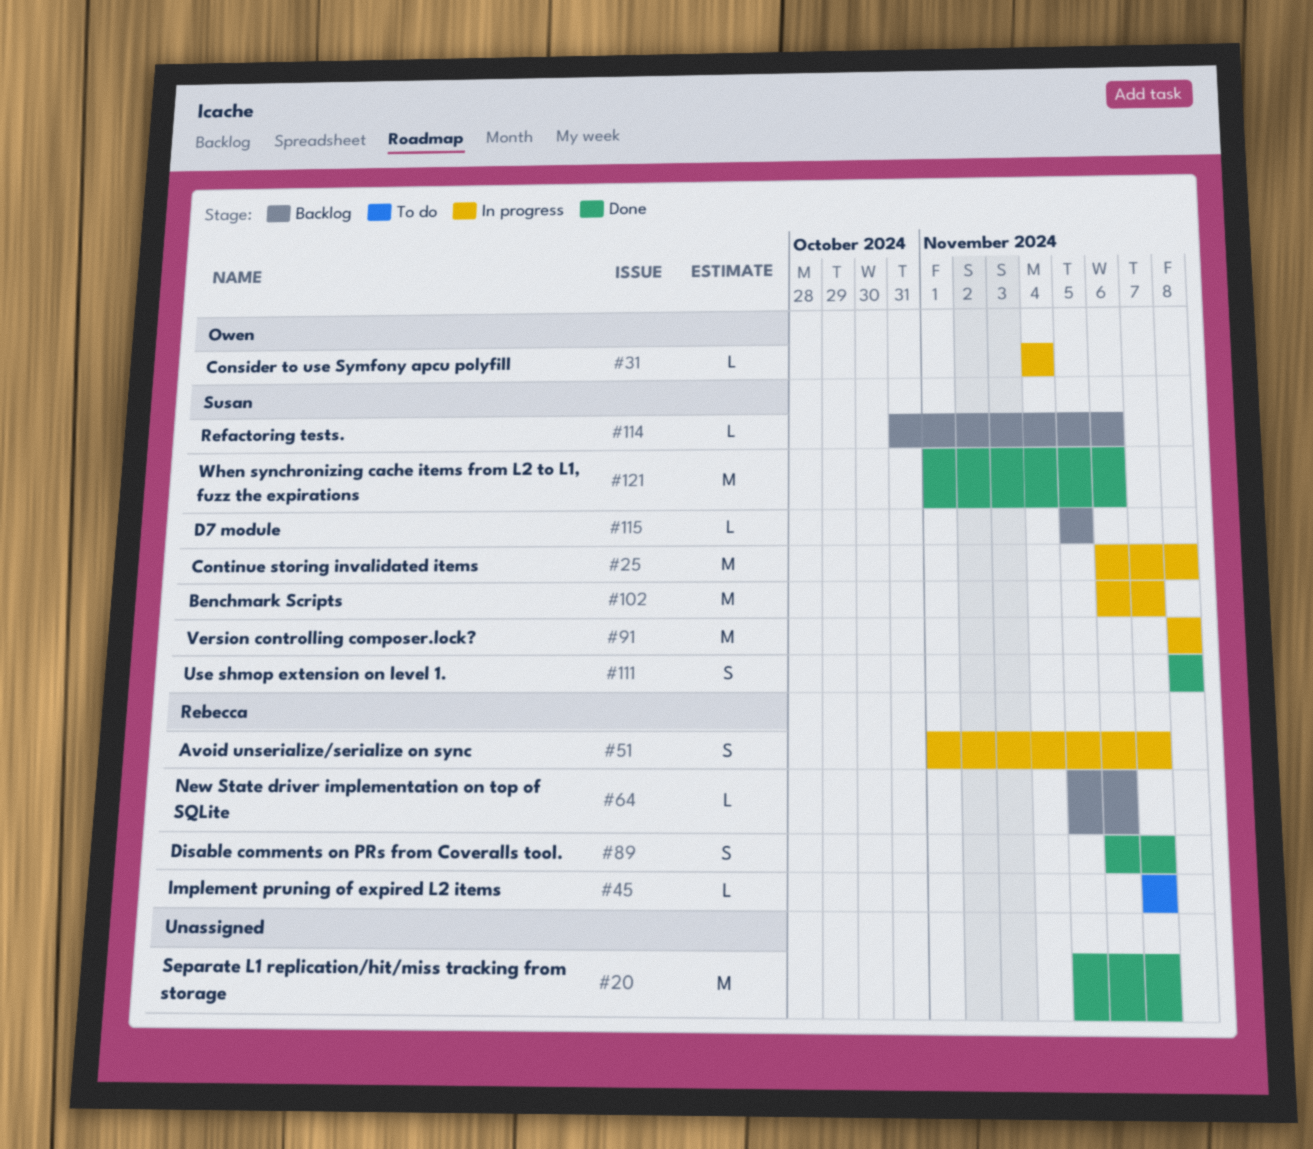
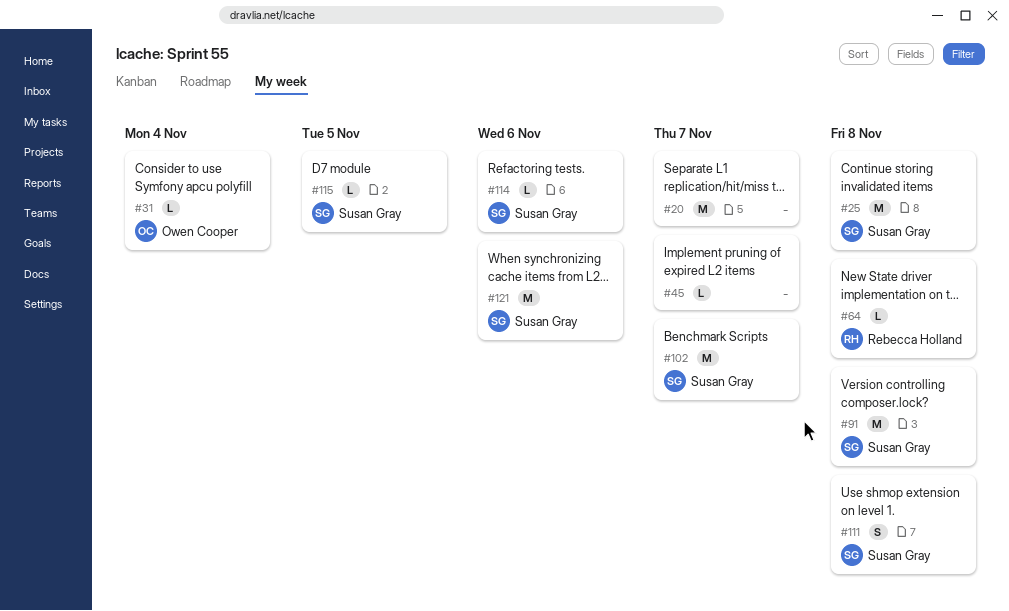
#45, owner: Rebecca Holland -> none
#51: present -> none
#64, due: Nov 6 -> Nov 8
#89: present -> none

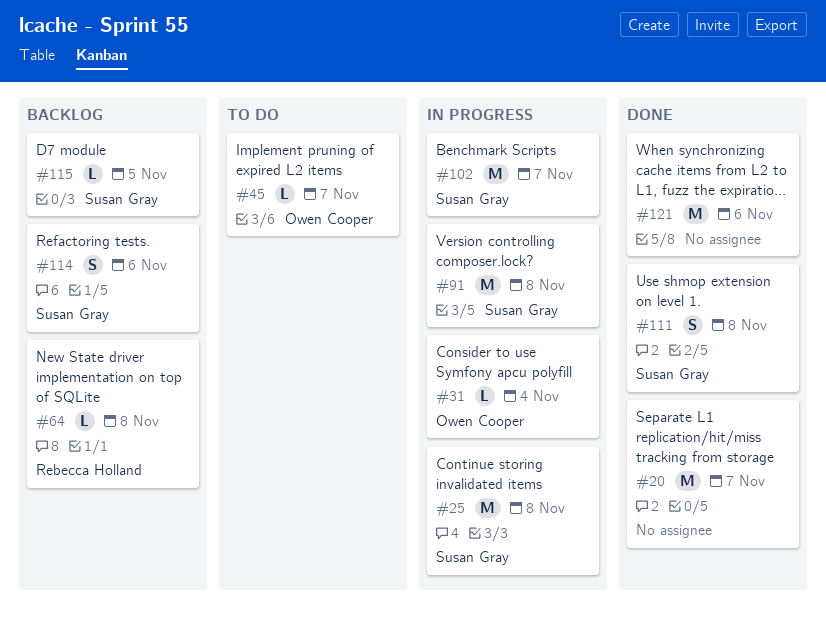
#45, owner: none -> Owen Cooper
#114, estimate: L -> S
#121, owner: Susan Gray -> none

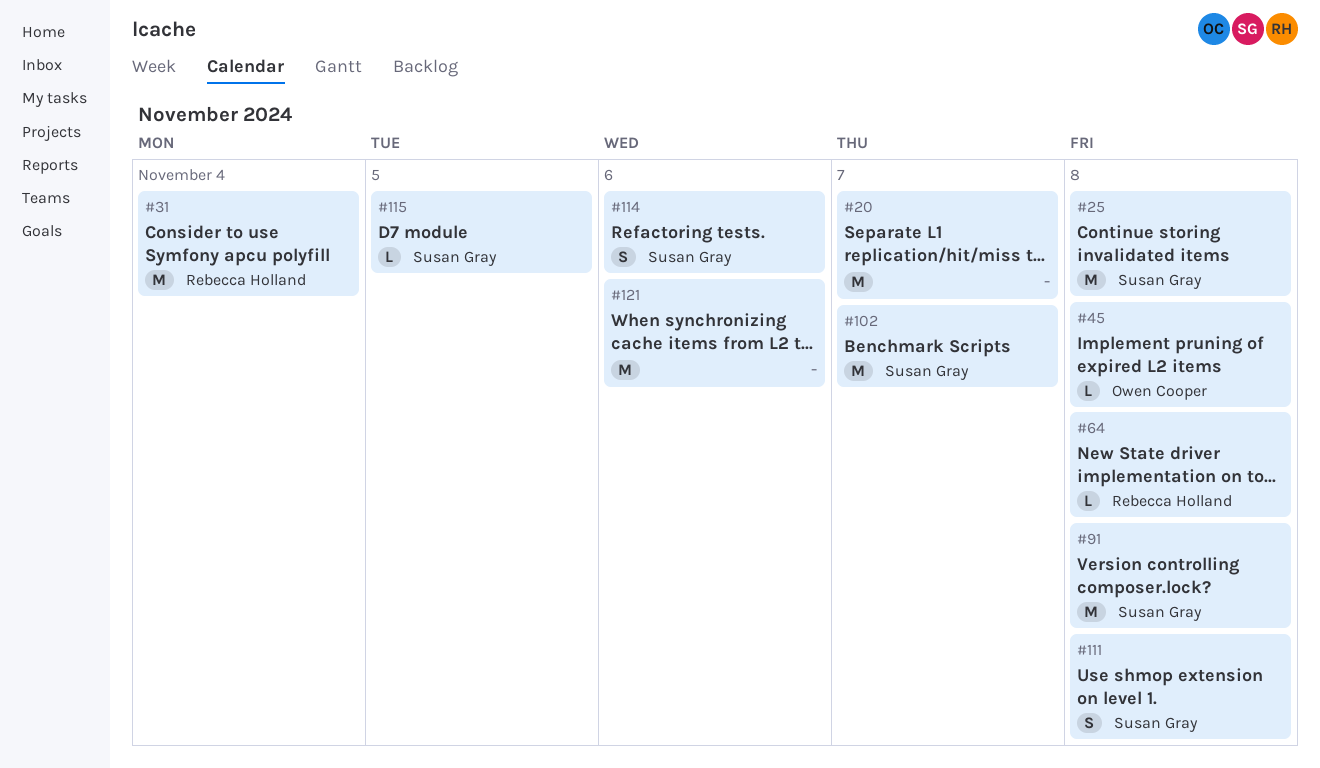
#31, owner: Owen Cooper -> Rebecca Holland
#31, estimate: L -> M
#45, due: Nov 7 -> Nov 8

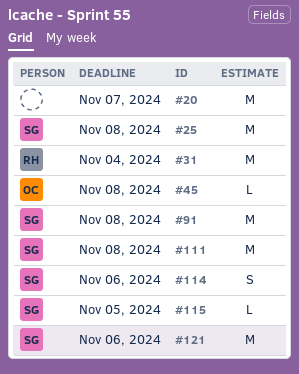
#64: present -> none
#102: present -> none
#111, estimate: S -> M
#121, owner: none -> Susan Gray

